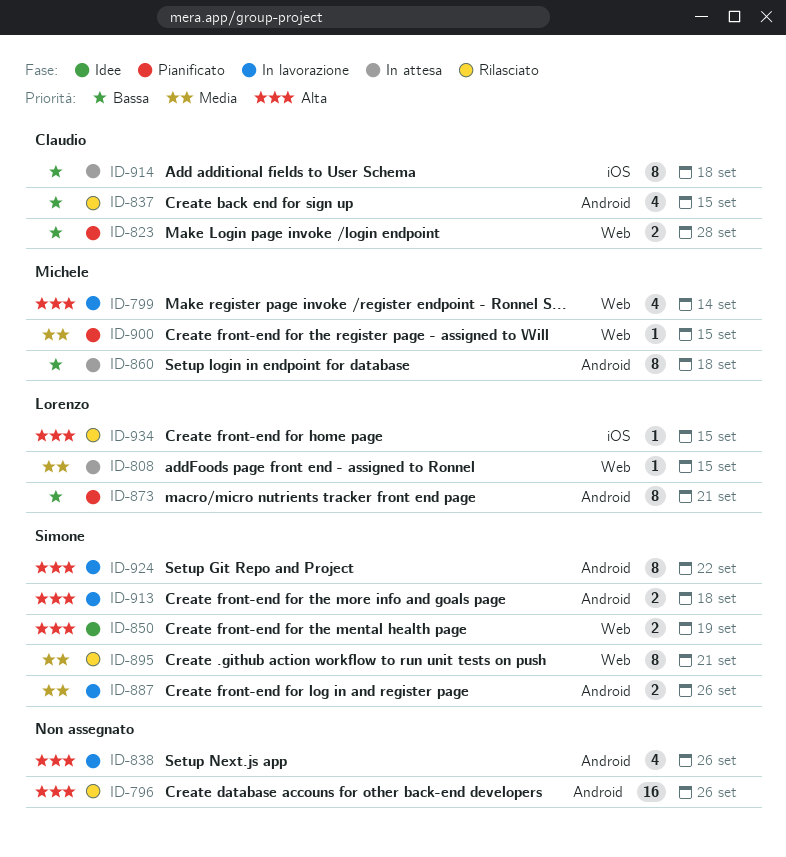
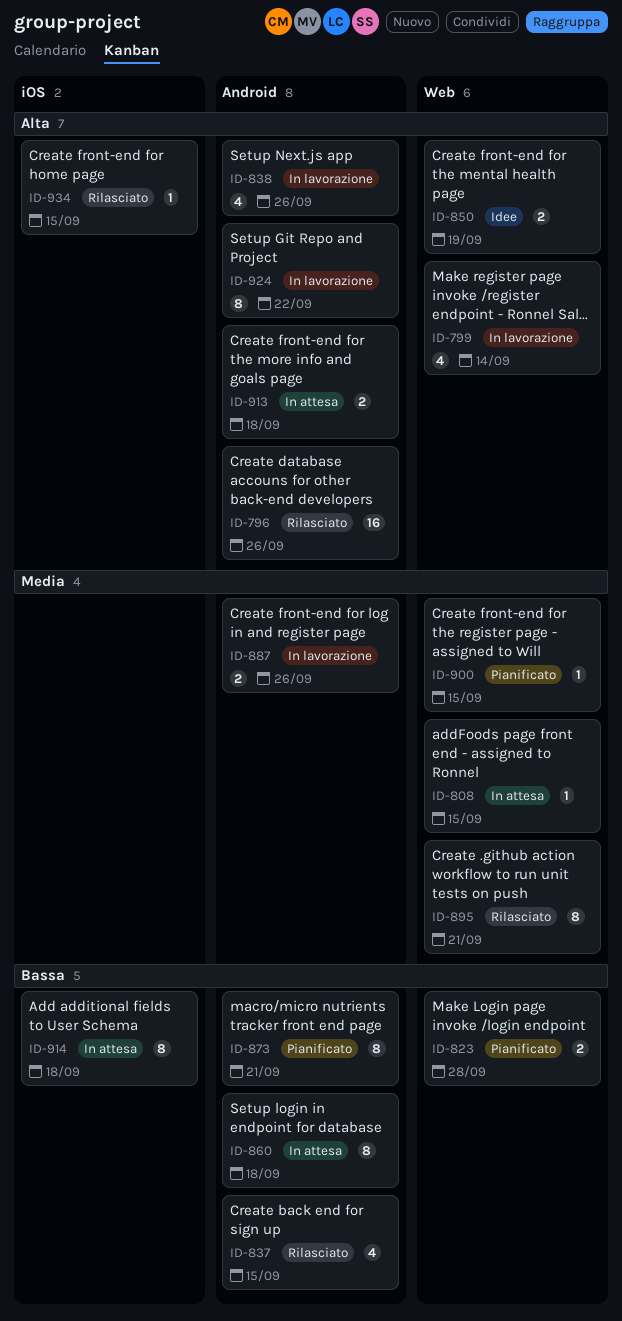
ID-913, status: In lavorazione -> In attesa

